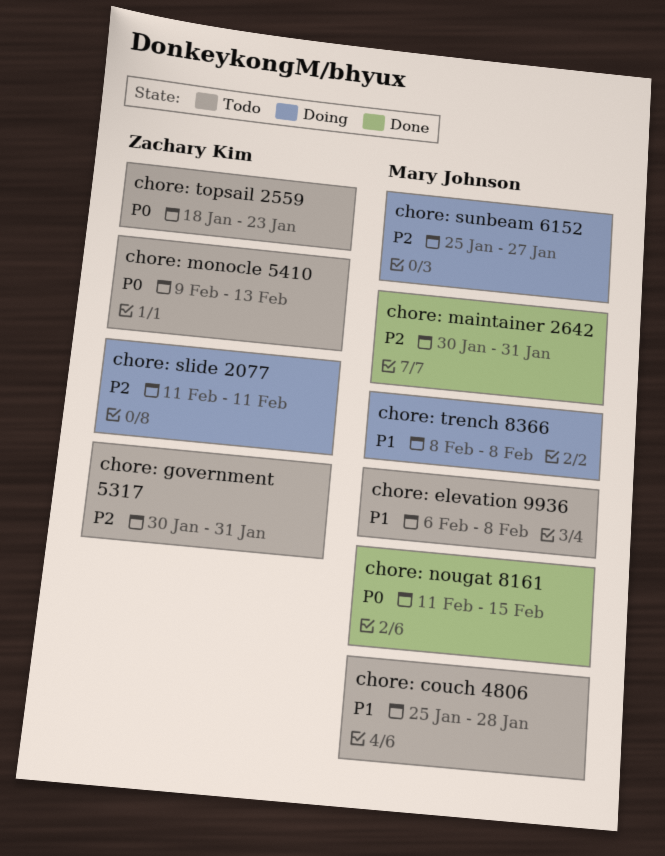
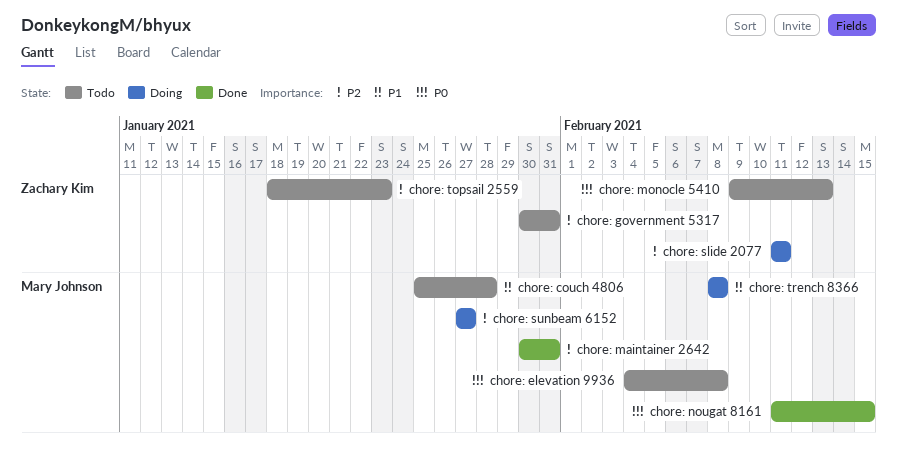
chore: elevation 9936, priority: P1 -> P0
chore: elevation 9936, start: Feb 6 -> Feb 4
chore: sunbeam 6152, start: Jan 25 -> Jan 27
chore: topsail 2559, priority: P0 -> P2

